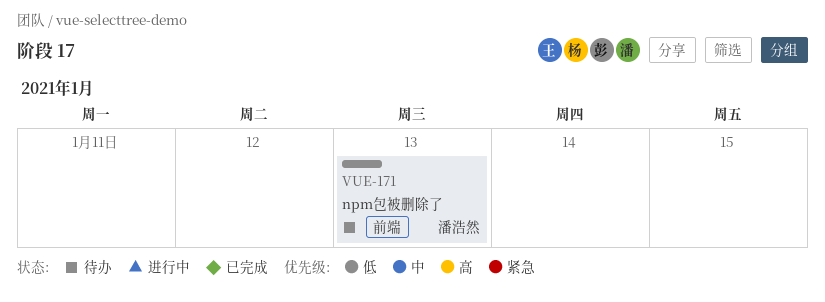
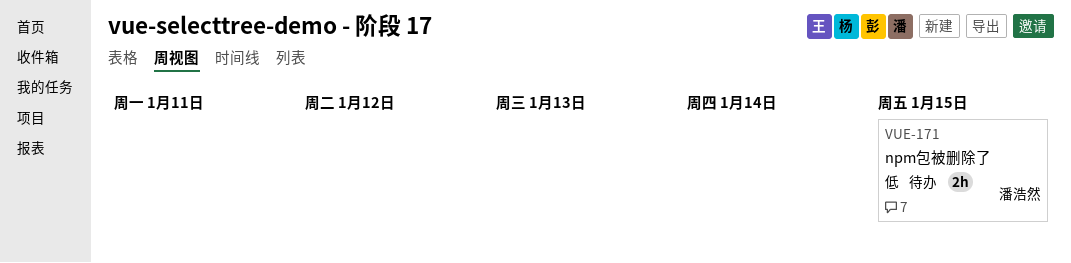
VUE-171, due: Jan 13 -> Jan 15

